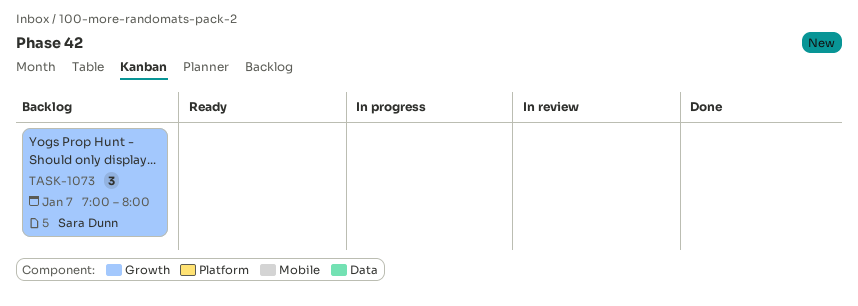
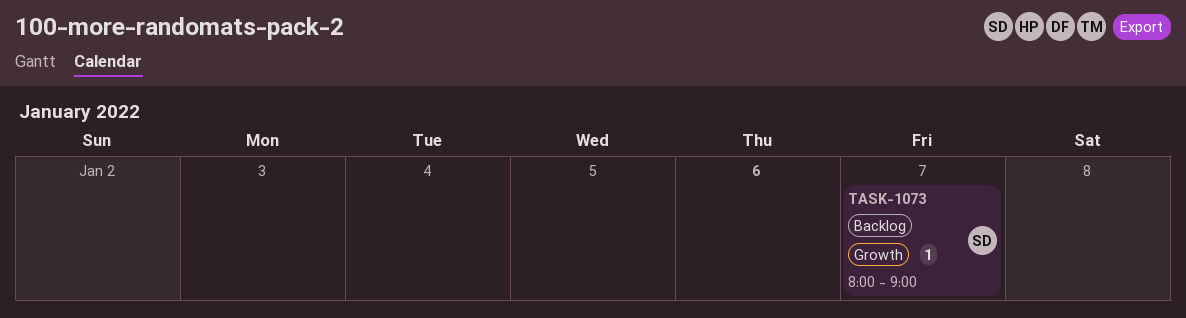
TASK-1073, estimate: 3 -> 1
TASK-1073, begins: 07:00 -> 08:00
TASK-1073, ends: 08:00 -> 09:00

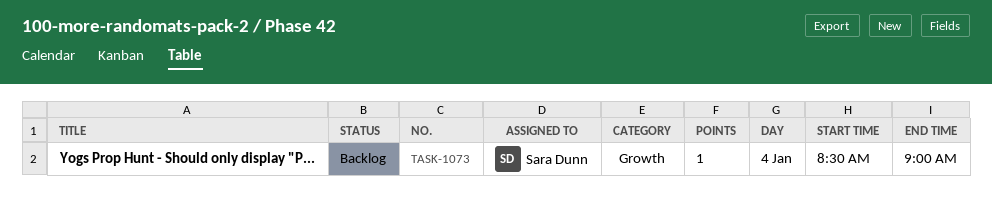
TASK-1073, day: Jan 7 -> Jan 4
TASK-1073, begins: 08:00 -> 08:30

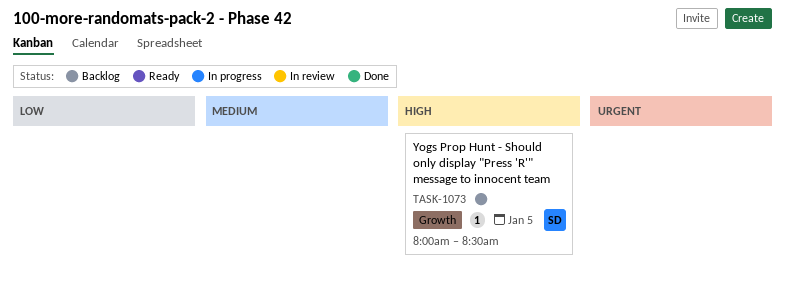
TASK-1073, day: Jan 4 -> Jan 5
TASK-1073, begins: 08:30 -> 08:00
TASK-1073, ends: 09:00 -> 08:30

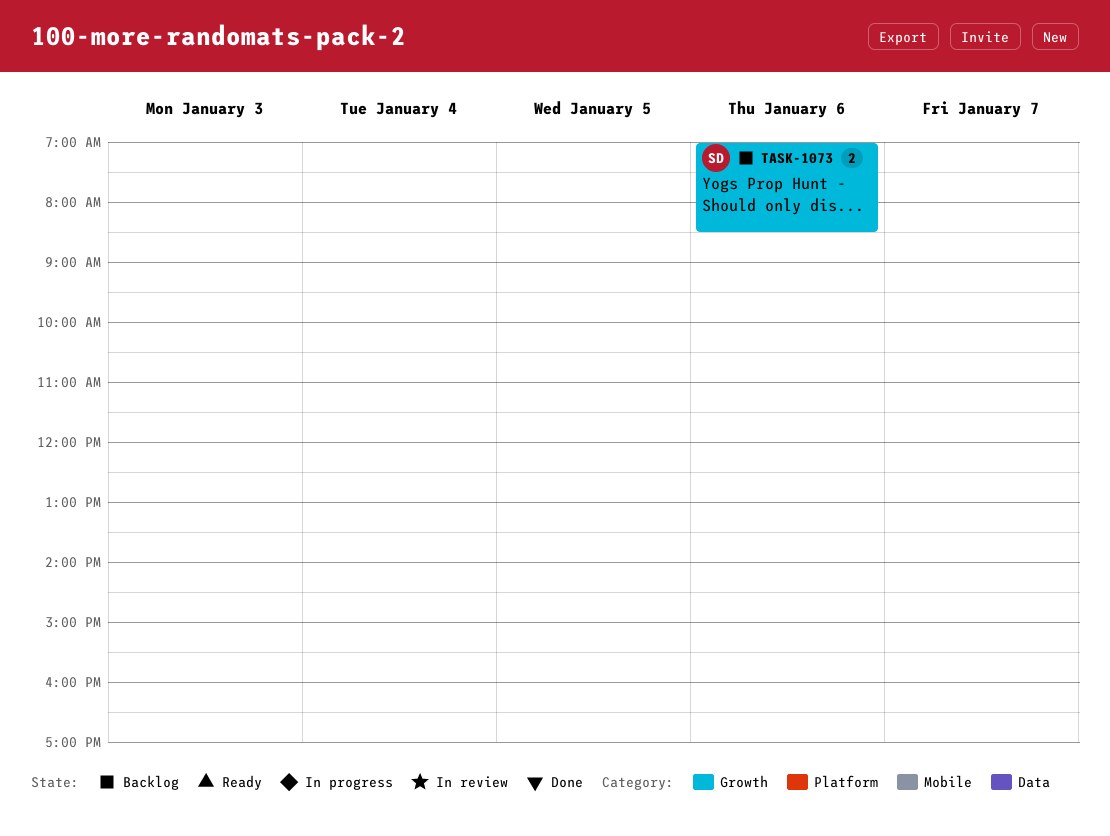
TASK-1073, estimate: 1 -> 2
TASK-1073, day: Jan 5 -> Jan 6
TASK-1073, begins: 08:00 -> 07:00

